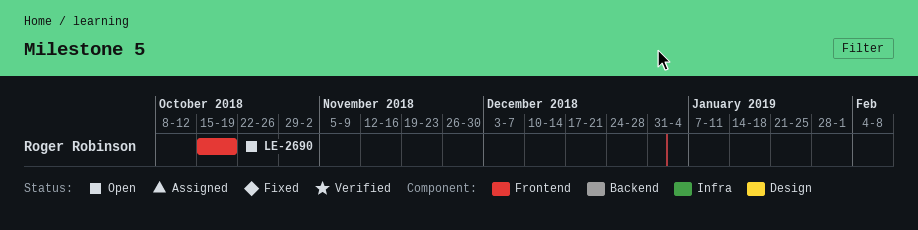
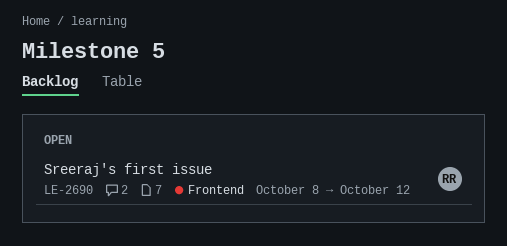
LE-2690, start: Oct 15 -> Oct 8
LE-2690, due: Oct 19 -> Oct 12

